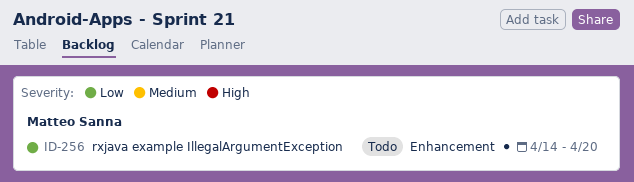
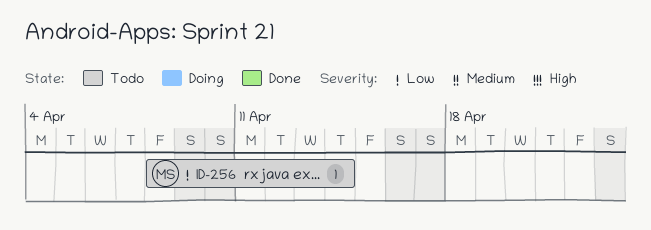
ID-256, start: Apr 14 -> Apr 8
ID-256, due: Apr 20 -> Apr 14

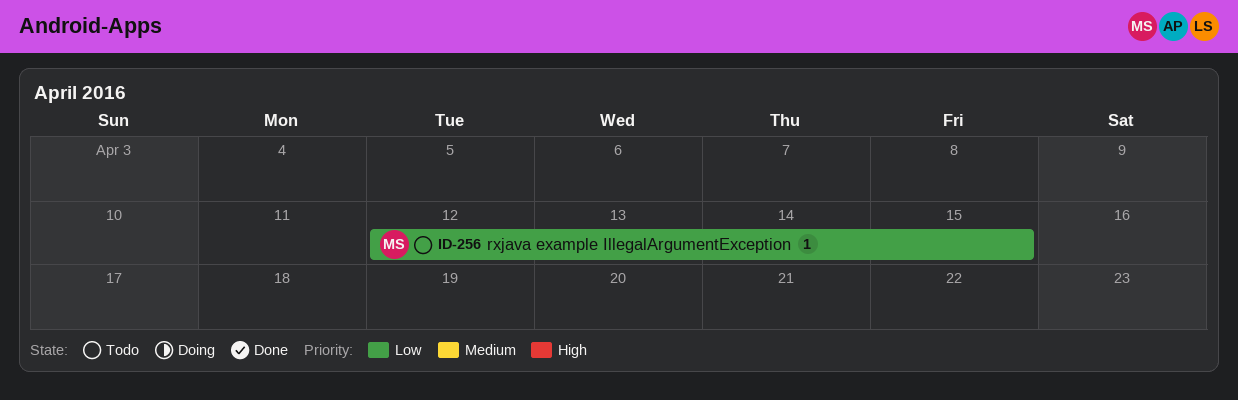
ID-256, start: Apr 8 -> Apr 12
ID-256, due: Apr 14 -> Apr 15

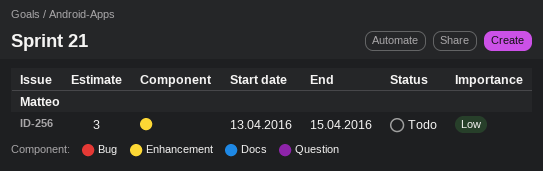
ID-256, estimate: 1 -> 3
ID-256, start: Apr 12 -> Apr 13

